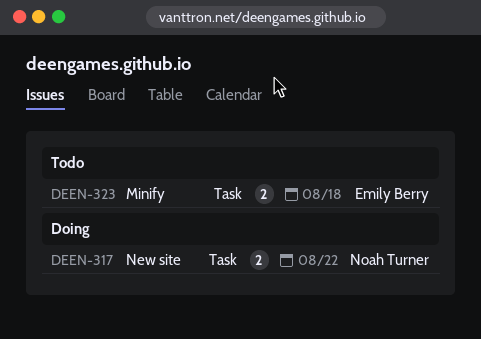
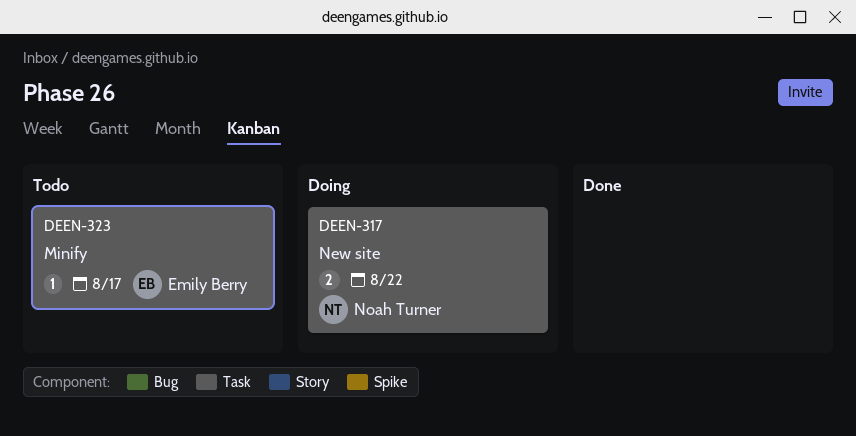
DEEN-323, estimate: 2 -> 1
DEEN-323, due: Aug 18 -> Aug 17

